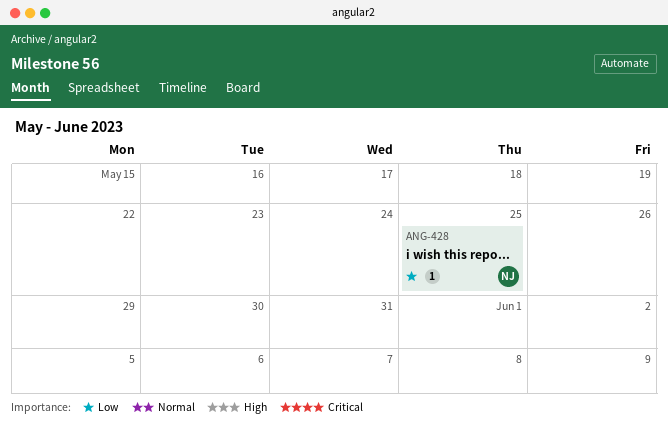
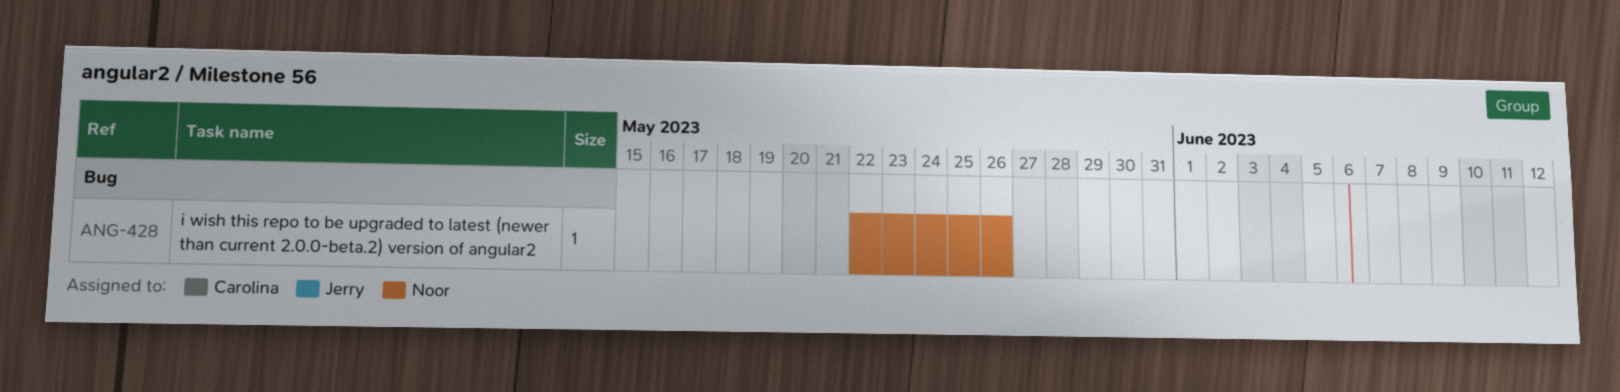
ANG-428, due: May 25 -> May 26

